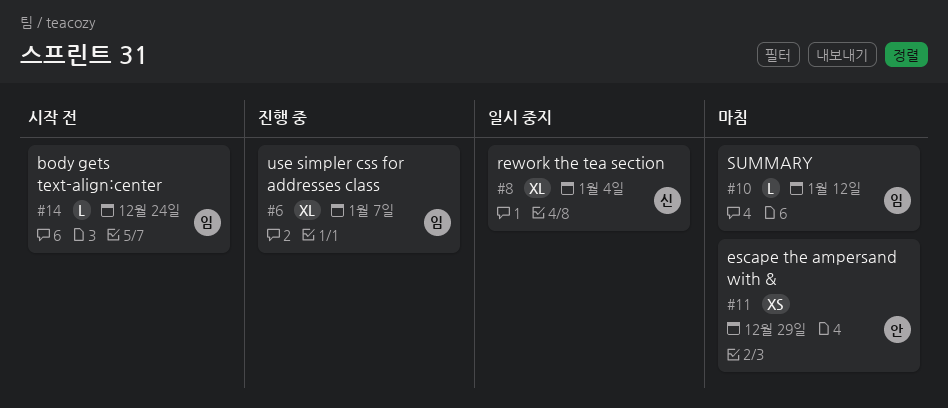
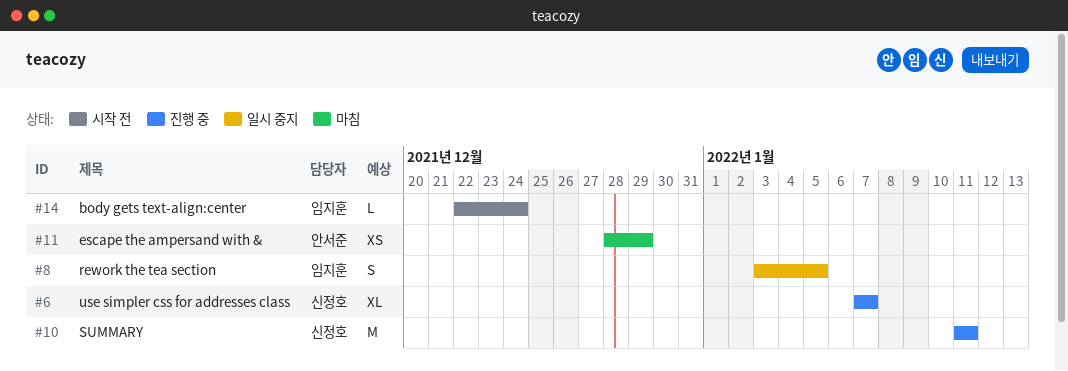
#6, owner: 임지훈 -> 신정호
#8, owner: 신정호 -> 임지훈
#8, estimate: XL -> S
#8, due: Jan 4 -> Jan 5
#10, status: 마침 -> 진행 중
#10, owner: 임지훈 -> 신정호
#10, estimate: L -> M
#10, due: Jan 12 -> Jan 11

